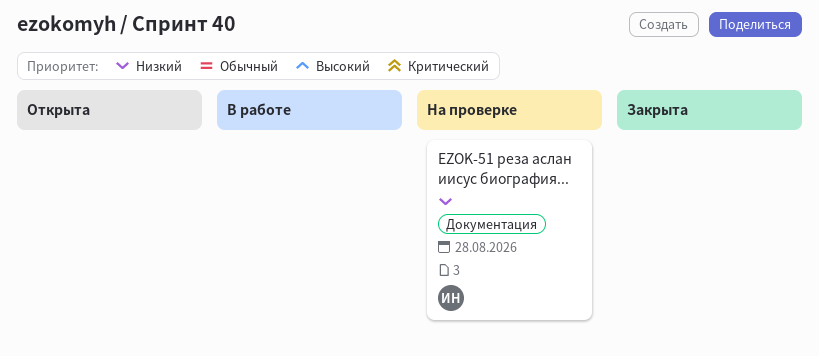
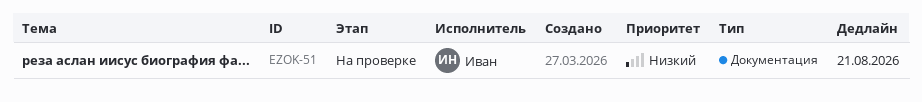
EZOK-51, due: Aug 28 -> Aug 21

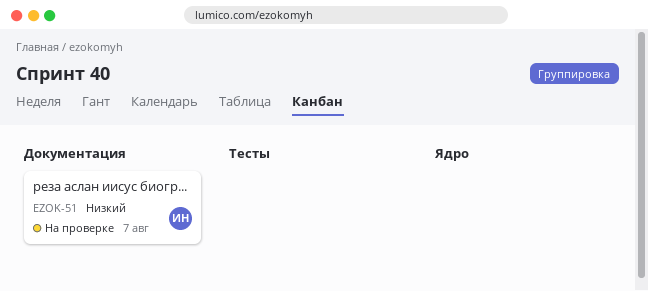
EZOK-51, due: Aug 21 -> Aug 7

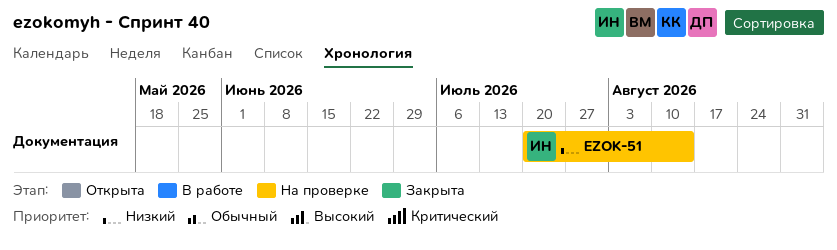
EZOK-51, due: Aug 7 -> Aug 14

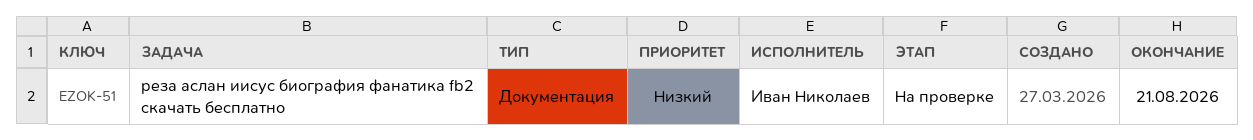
EZOK-51, due: Aug 14 -> Aug 21

